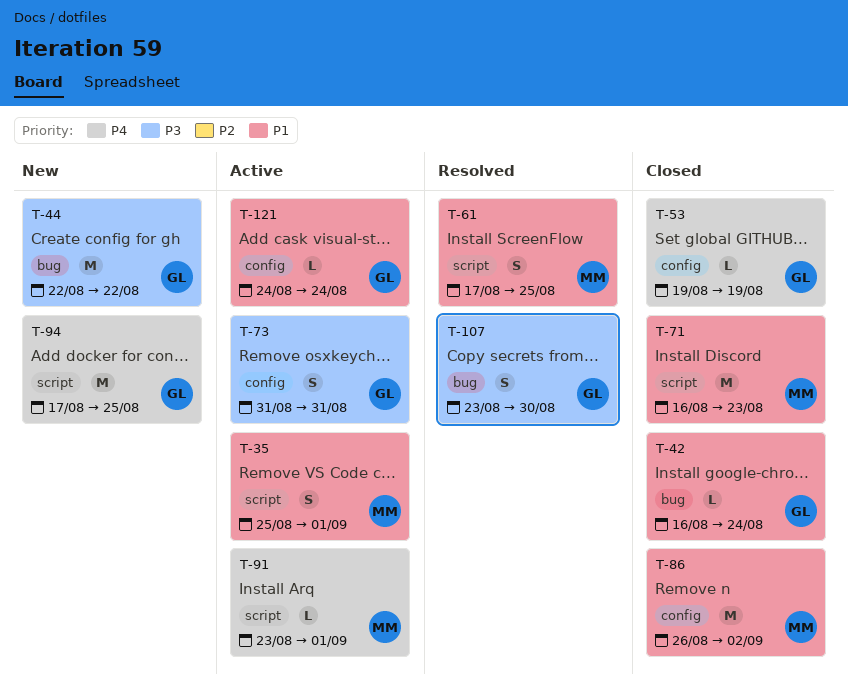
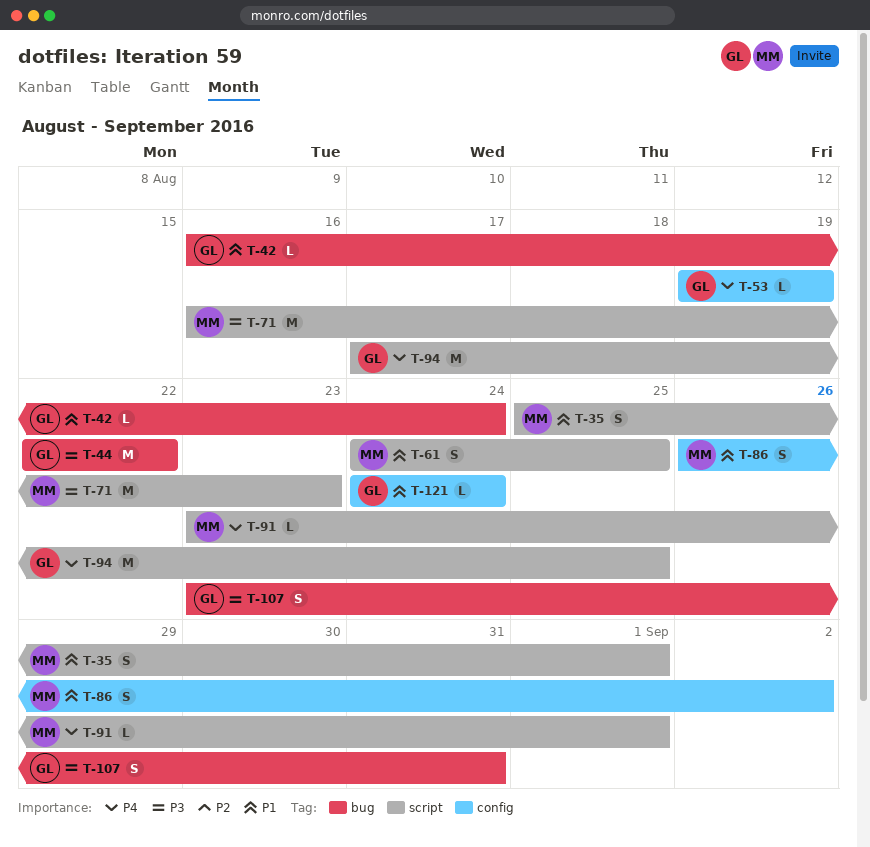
T-61, start: Aug 17 -> Aug 24
T-71, priority: P1 -> P3
T-73: present -> none
T-86, estimate: M -> S
T-107, due: Aug 30 -> Aug 31

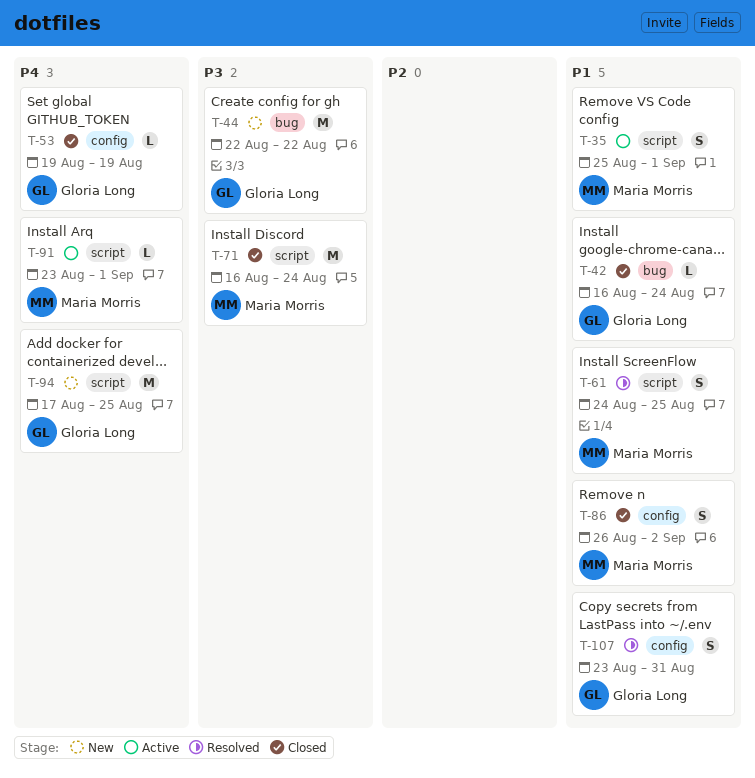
T-71, due: Aug 23 -> Aug 24
T-107, priority: P3 -> P1
T-107, label: bug -> config
T-121: present -> none

